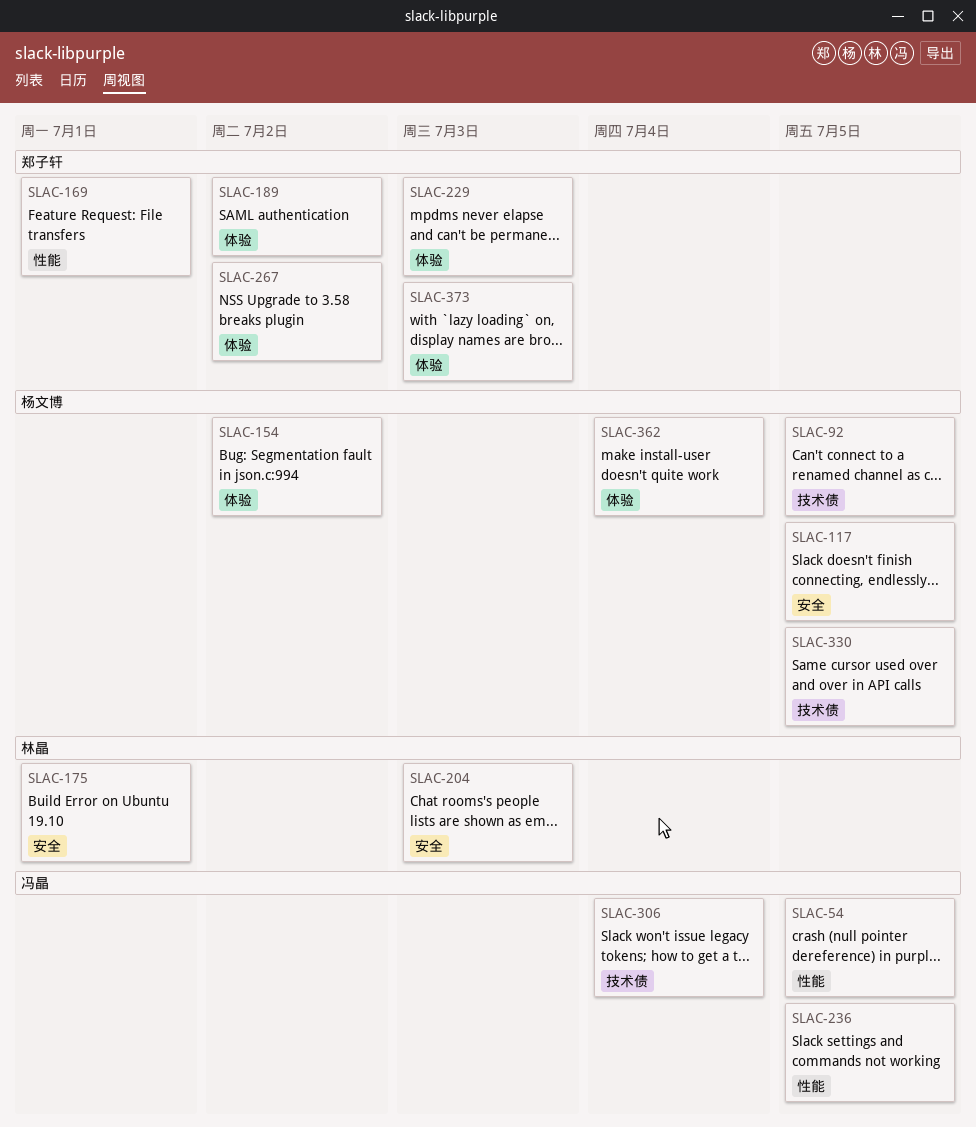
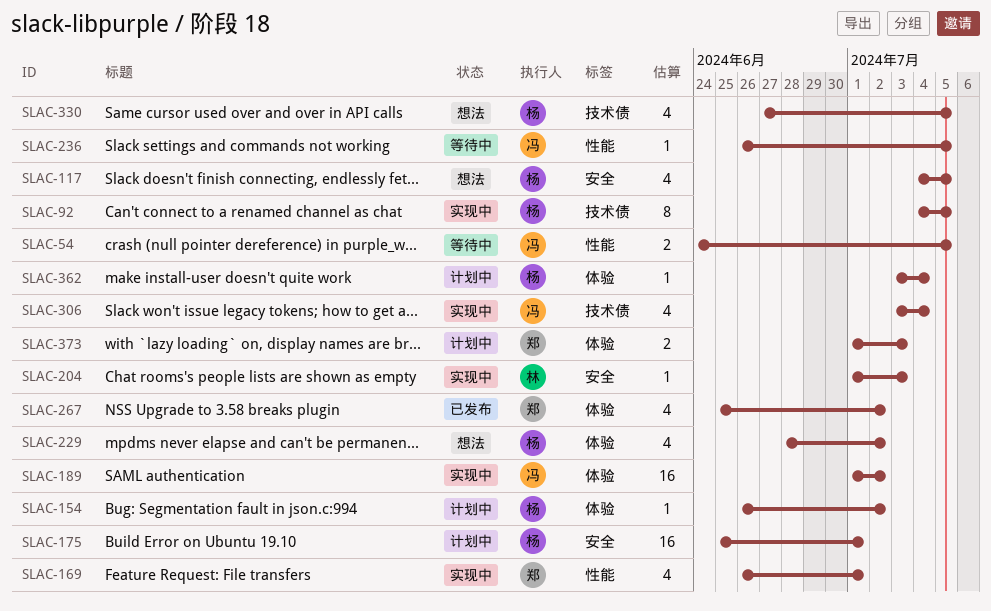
SLAC-175, owner: 林晶 -> 杨文博
SLAC-189, owner: 郑子轩 -> 冯晶
SLAC-229, owner: 郑子轩 -> 杨文博
SLAC-229, due: Jul 3 -> Jul 2

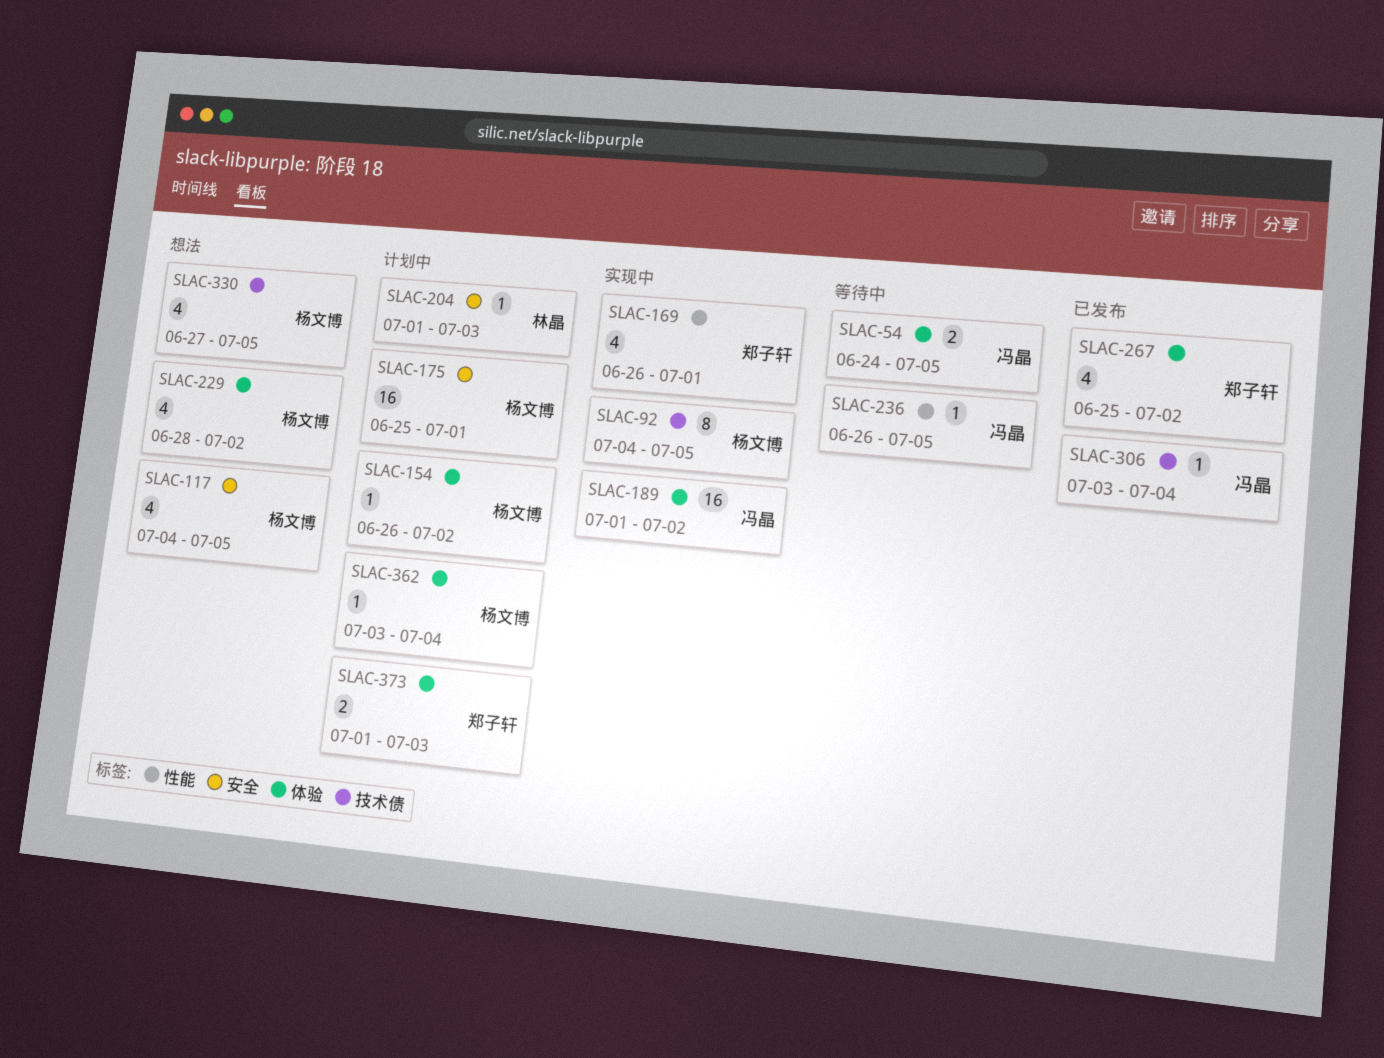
SLAC-54, label: 性能 -> 体验
SLAC-204, status: 实现中 -> 计划中
SLAC-306, status: 实现中 -> 已发布
SLAC-306, estimate: 4 -> 1

